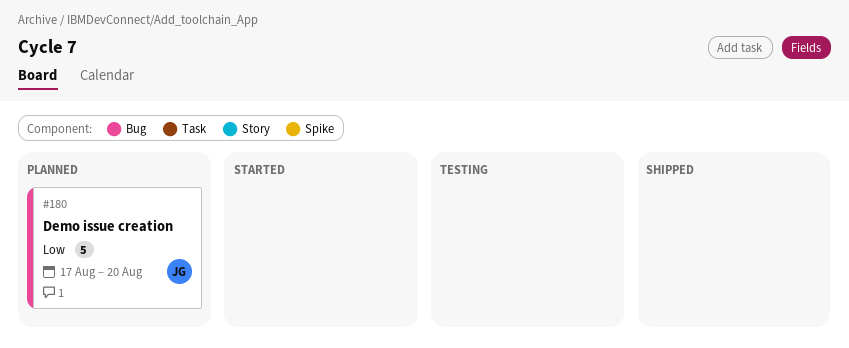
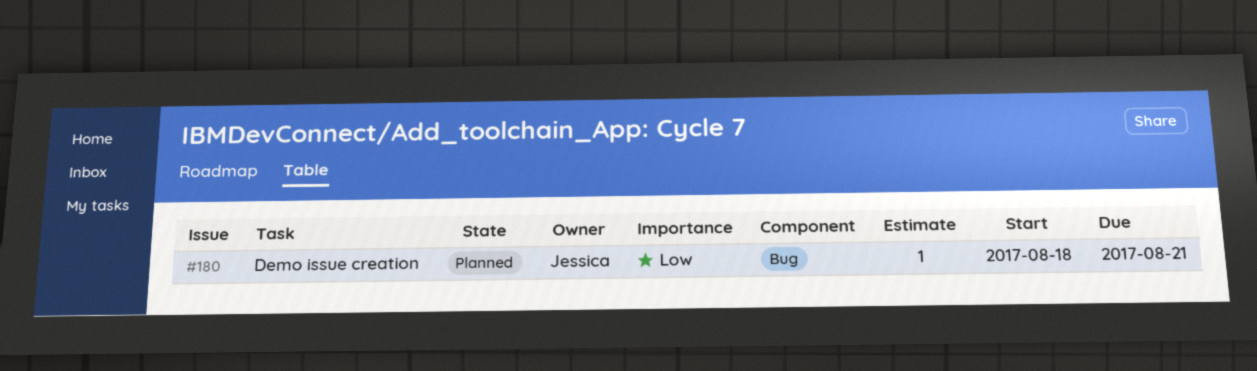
#180, estimate: 5 -> 1
#180, start: Aug 17 -> Aug 18
#180, due: Aug 20 -> Aug 21

